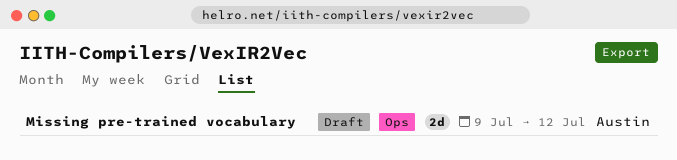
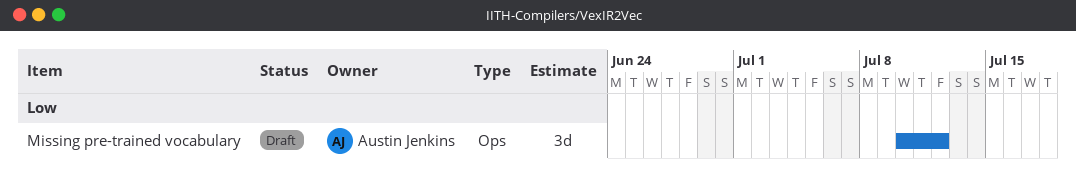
Missing pre-trained vocabulary, estimate: 2d -> 3d
Missing pre-trained vocabulary, start: Jul 9 -> Jul 10

